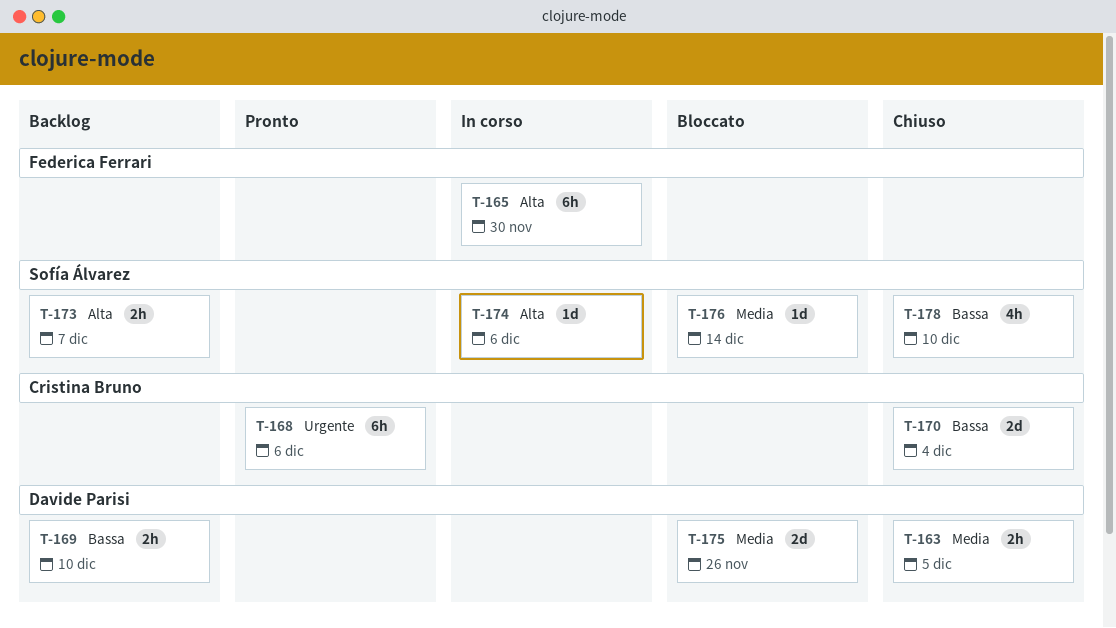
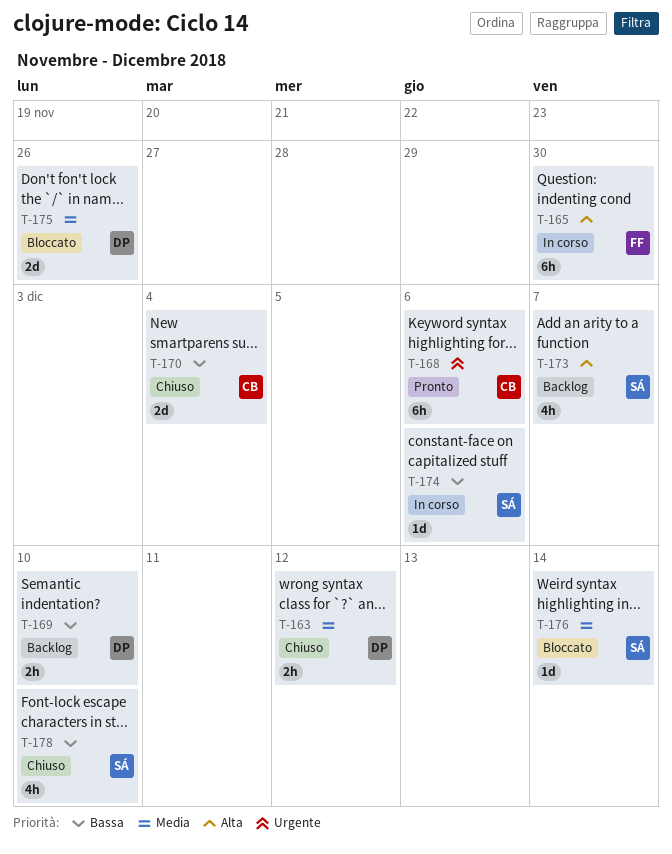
T-163, due: Dec 5 -> Dec 12
T-173, estimate: 2h -> 4h
T-174, priority: Alta -> Bassa

